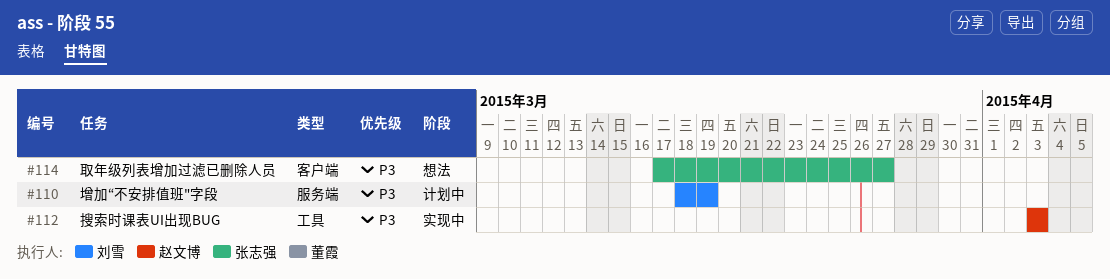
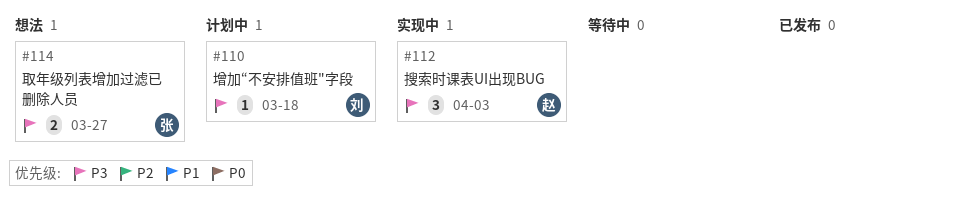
#110, due: Mar 19 -> Mar 18

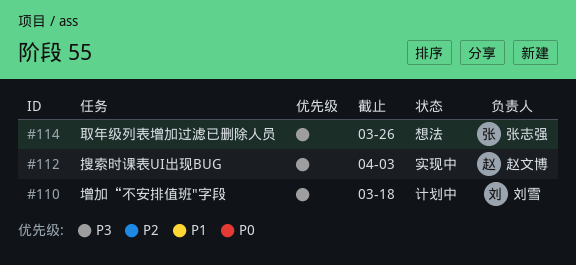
#114, due: Mar 27 -> Mar 26

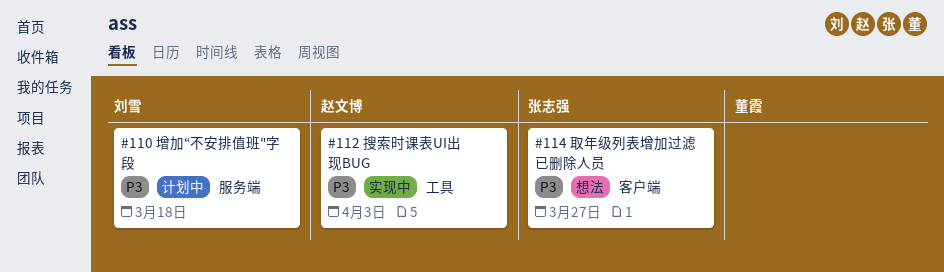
#114, due: Mar 26 -> Mar 27

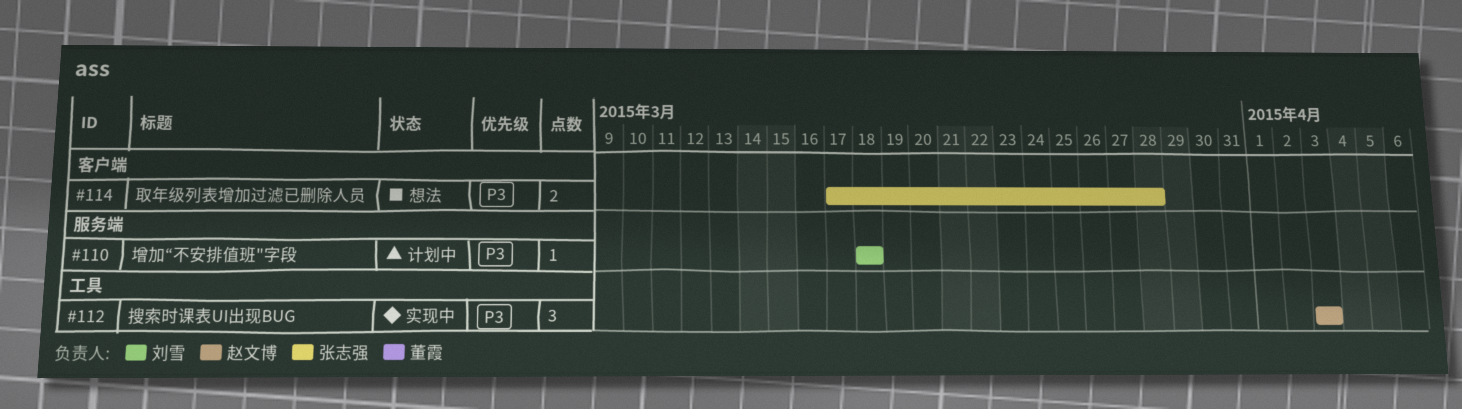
#114, due: Mar 27 -> Mar 28

